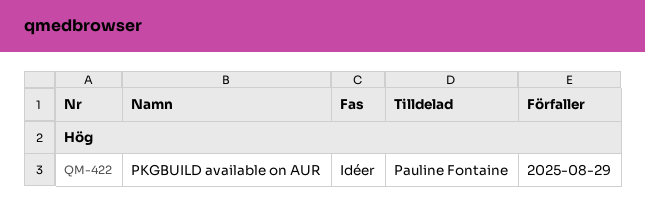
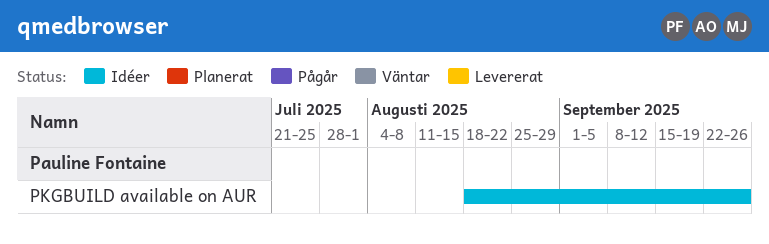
PKGBUILD available on AUR, due: Aug 29 -> Sep 26

